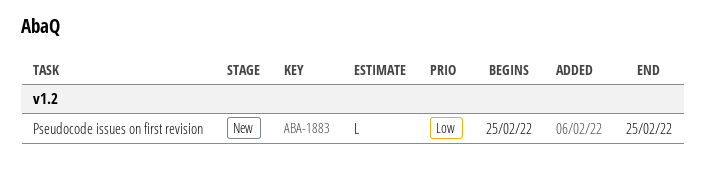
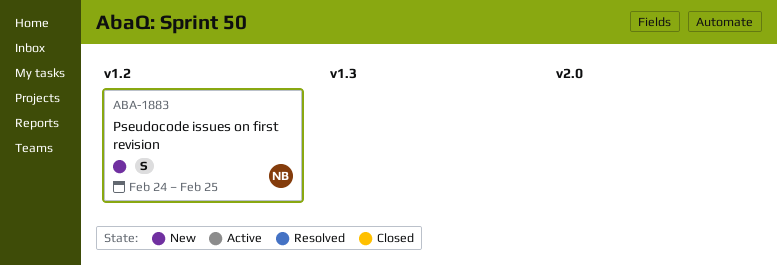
ABA-1883, estimate: L -> S
ABA-1883, start: Feb 25 -> Feb 24

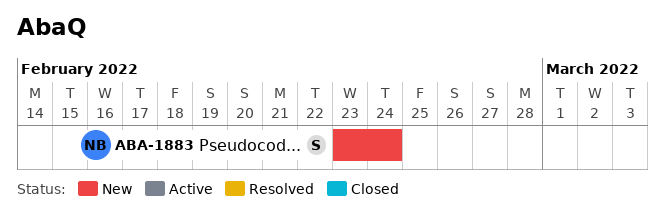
ABA-1883, start: Feb 24 -> Feb 23
ABA-1883, due: Feb 25 -> Feb 24

